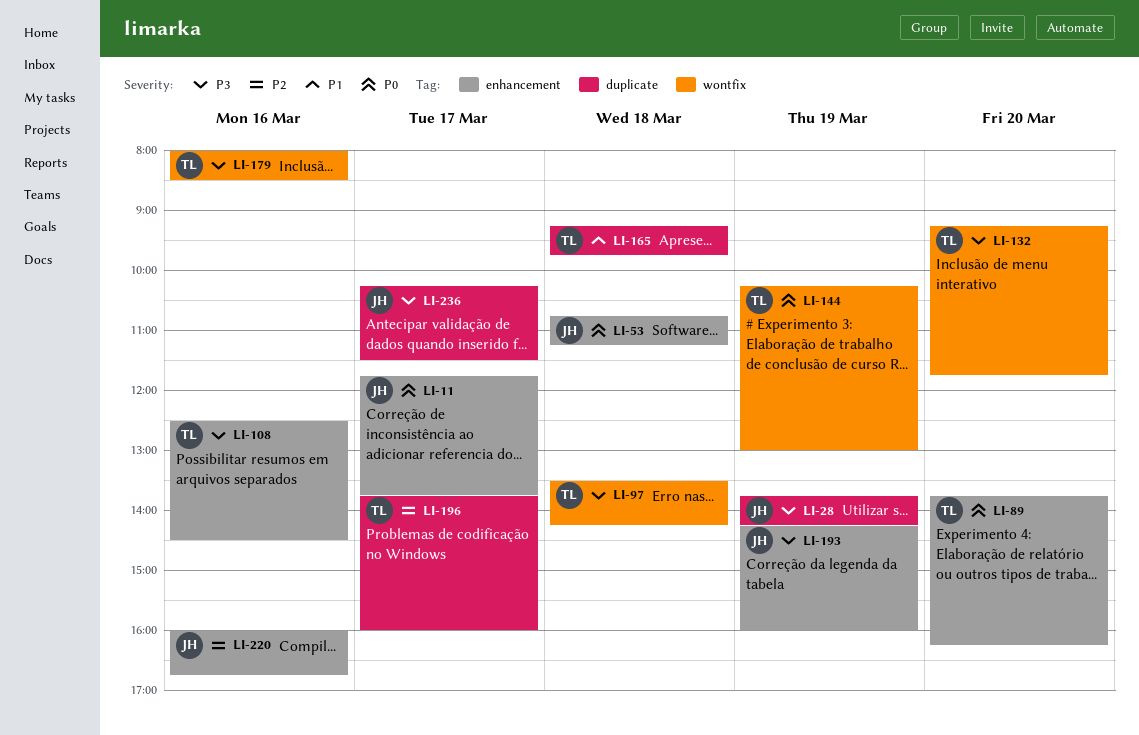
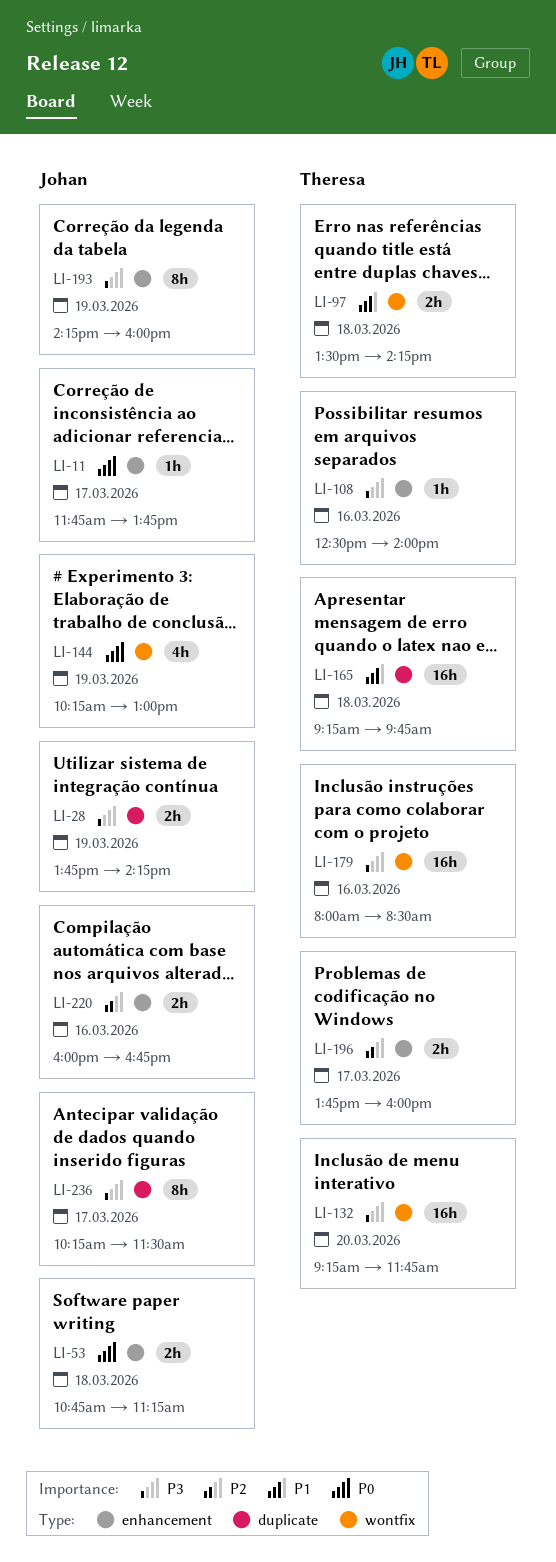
LI-89: present -> none
LI-97, priority: P3 -> P1
LI-108, ends: 14:30 -> 14:00
LI-144, owner: Theresa -> Johan
LI-196, label: duplicate -> enhancement

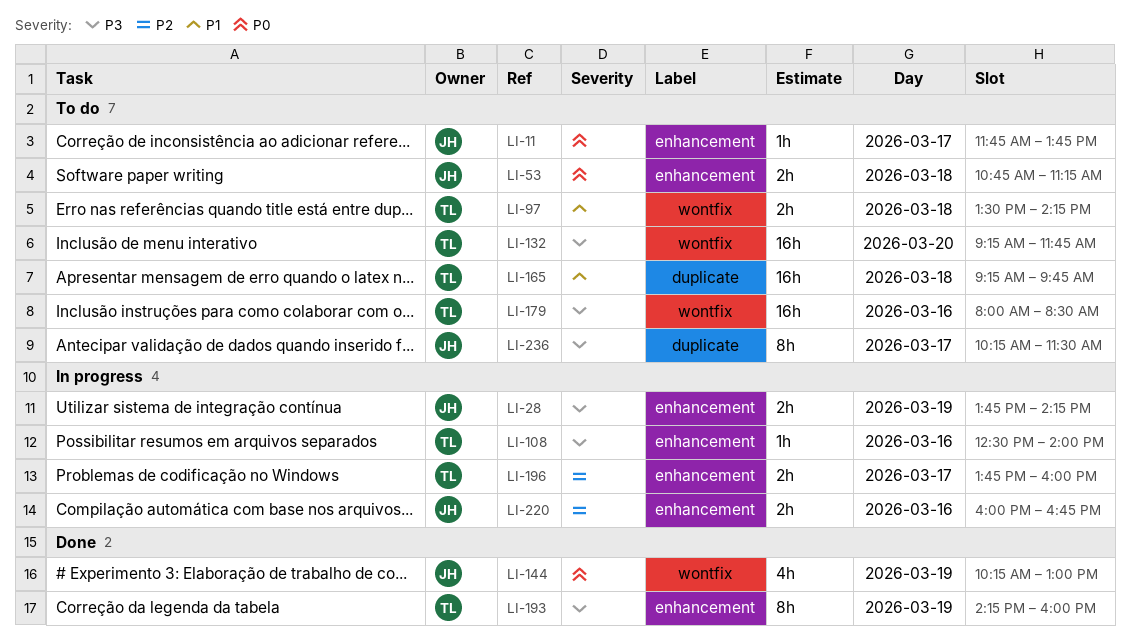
LI-28, label: duplicate -> enhancement
LI-193, owner: Johan -> Theresa

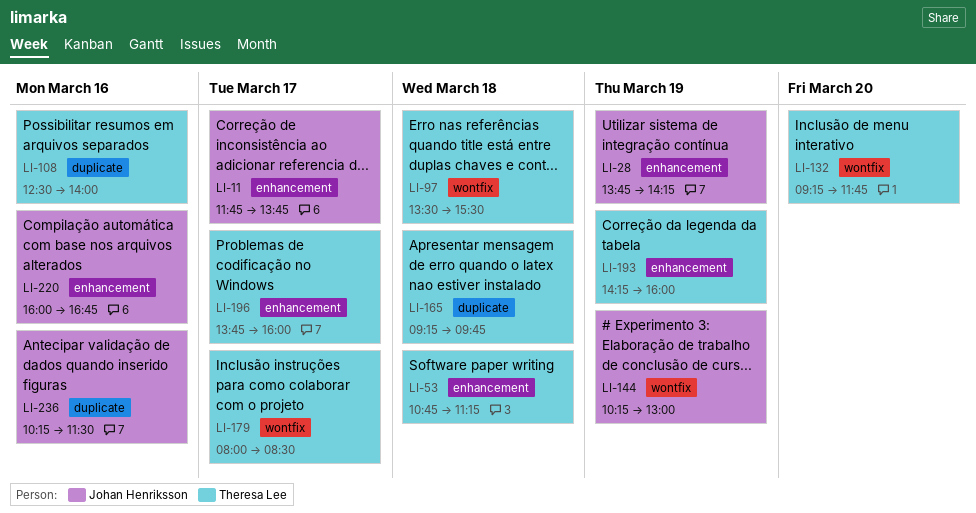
LI-53, owner: Johan Henriksson -> Theresa Lee
LI-97, ends: 14:15 -> 15:30
LI-108, label: enhancement -> duplicate
LI-179, day: Mar 16 -> Mar 17
LI-236, day: Mar 17 -> Mar 16

